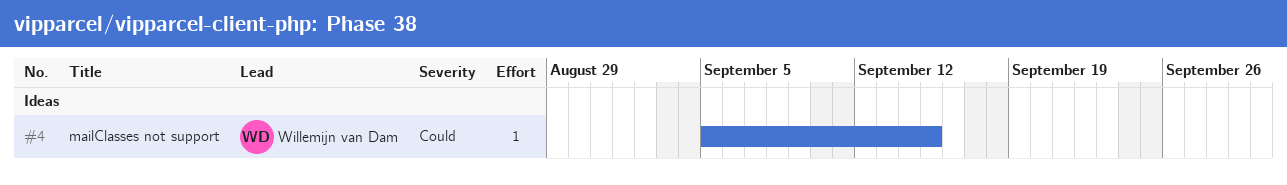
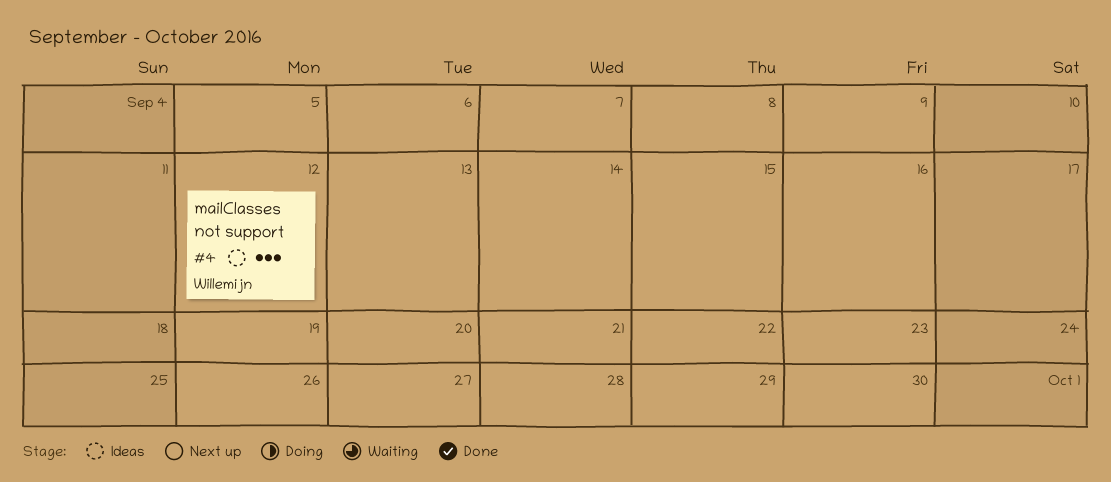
#4, estimate: 1 -> 3
#4, due: Sep 15 -> Sep 12

